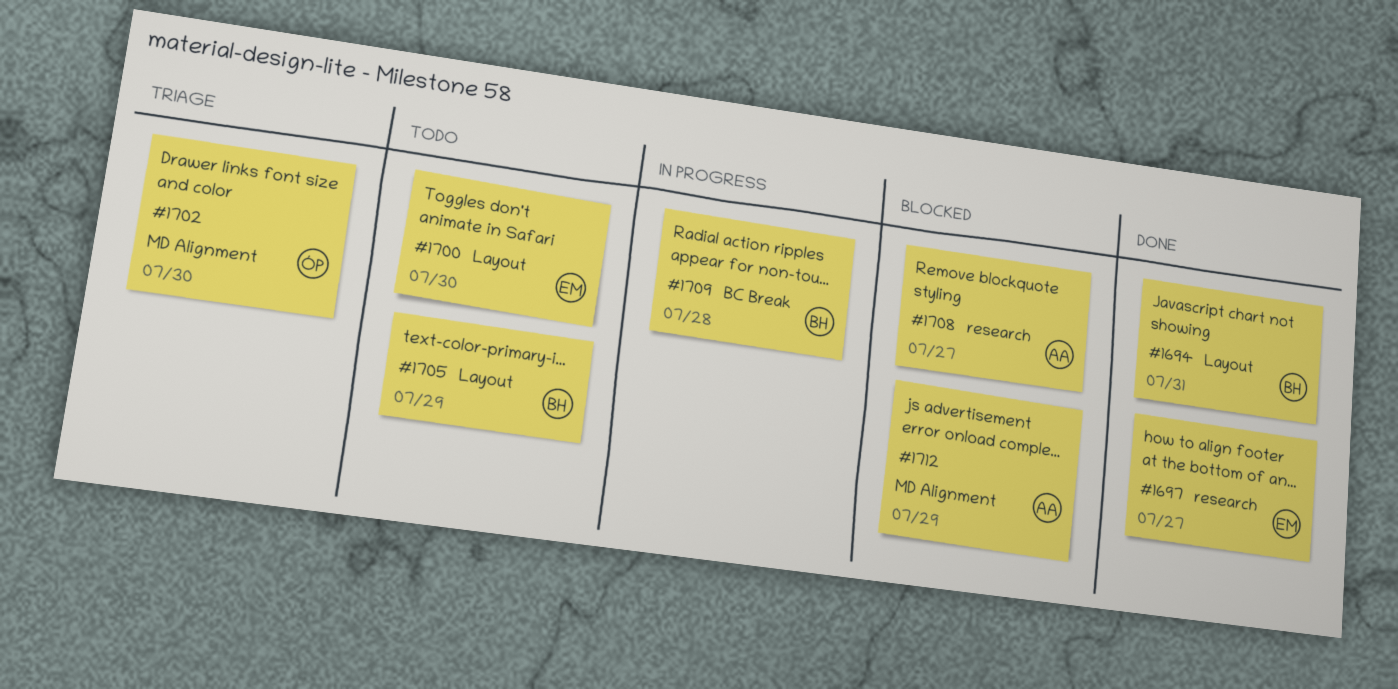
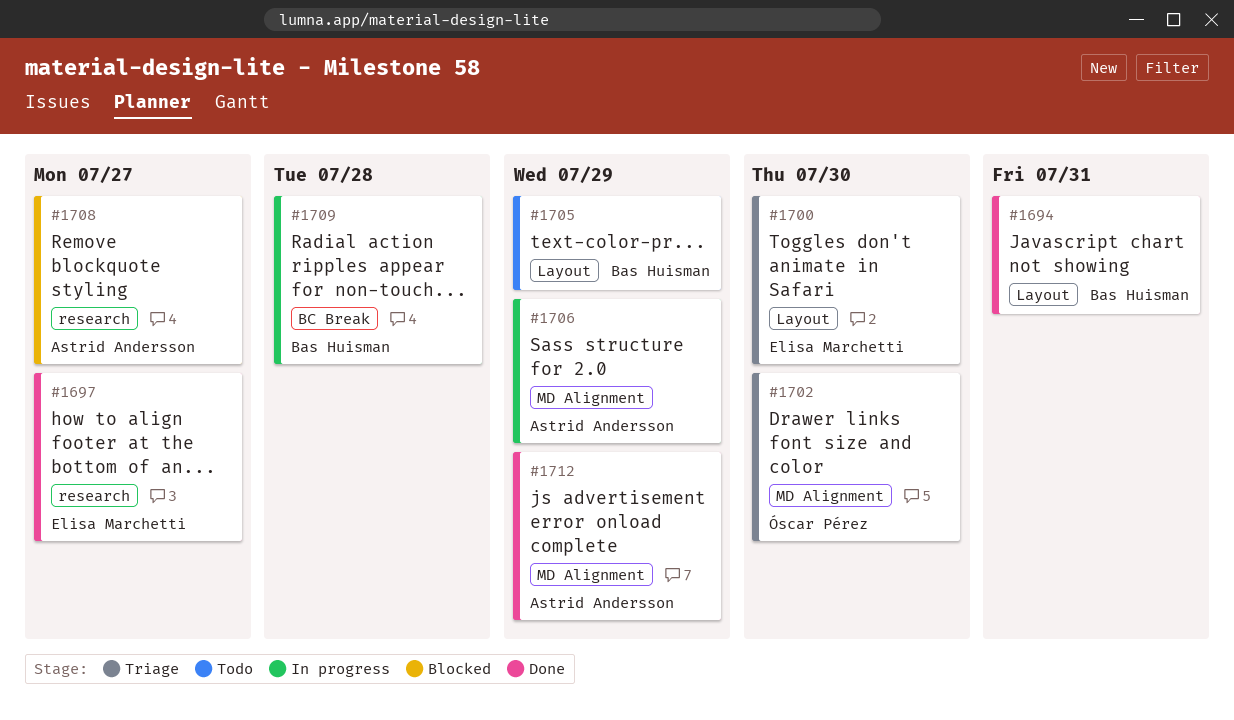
#1700, status: Todo -> Triage
#1706: none -> present
#1712, status: Blocked -> Done

